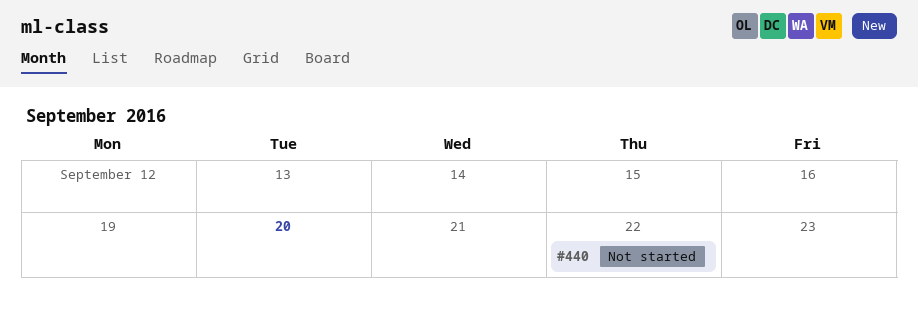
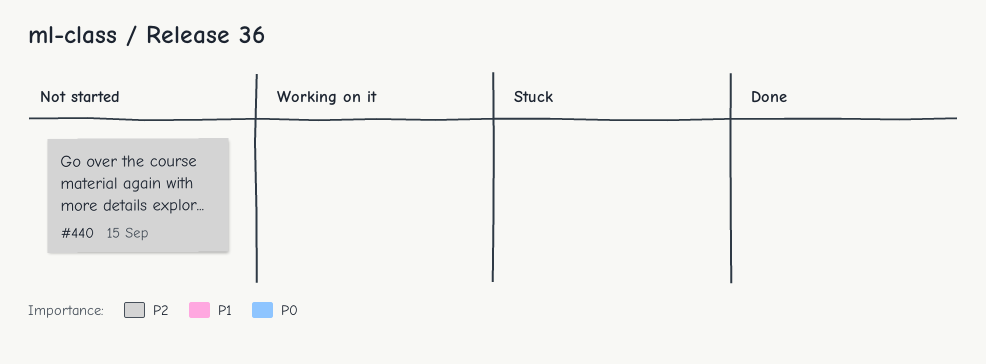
#440, due: Sep 22 -> Sep 15

